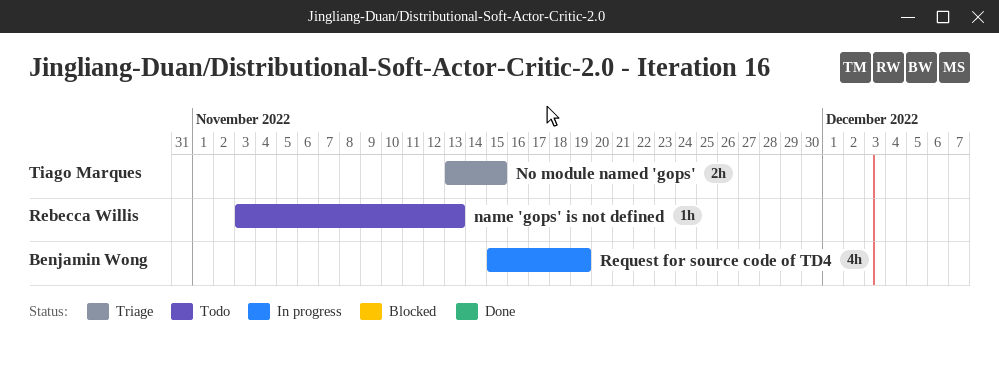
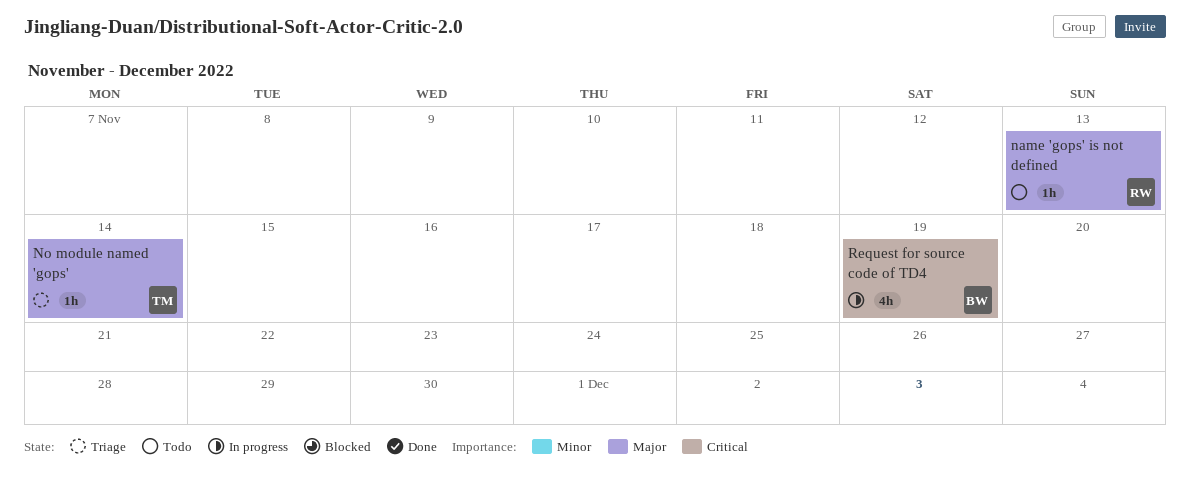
No module named 'gops', estimate: 2h -> 1h
No module named 'gops', due: Nov 15 -> Nov 14

